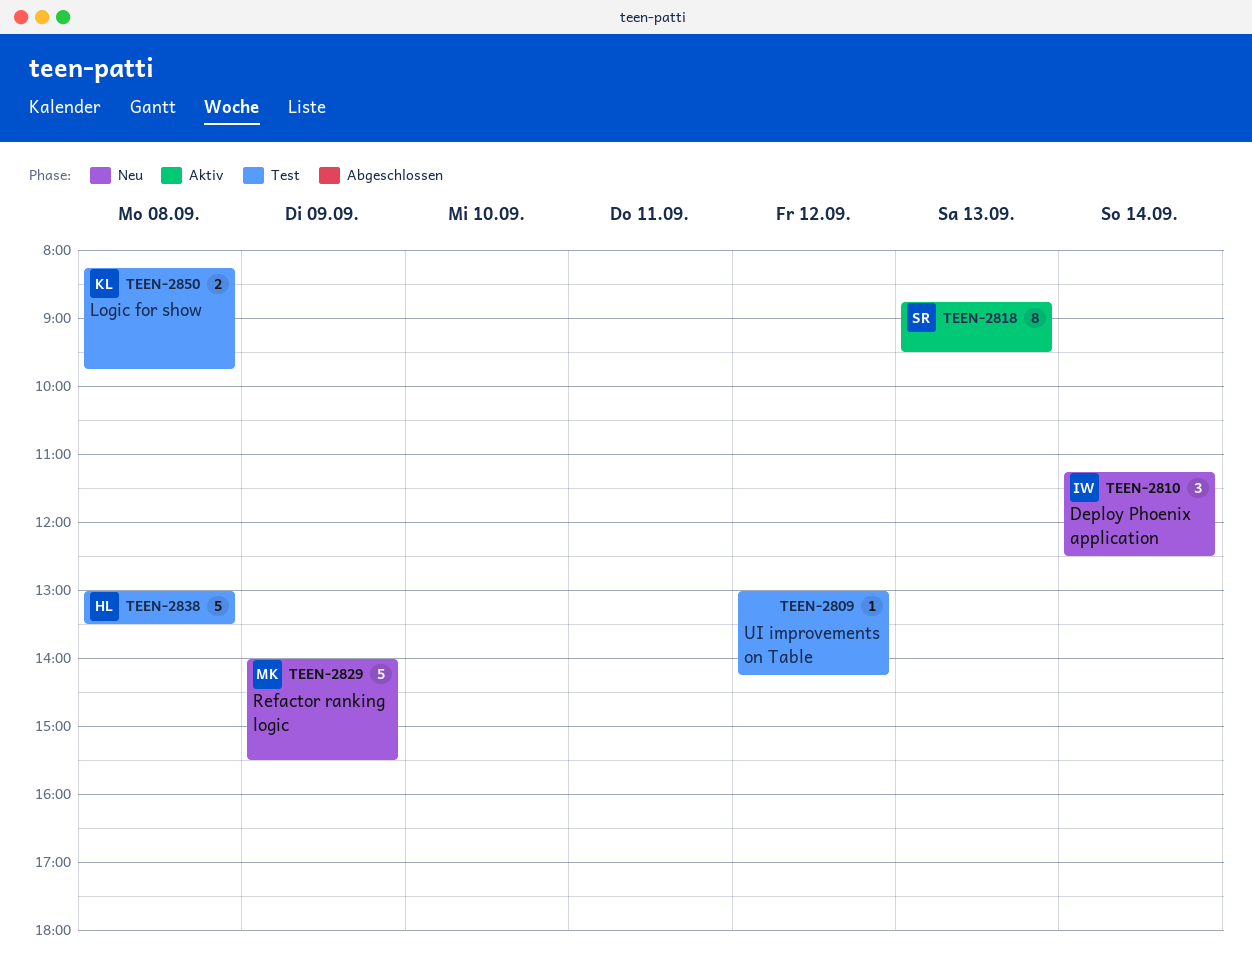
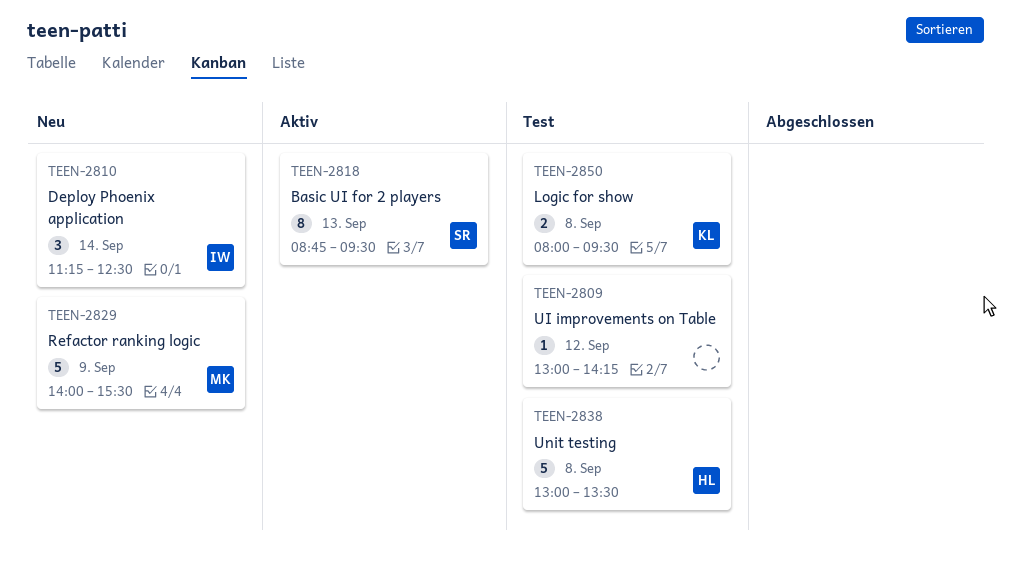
TEEN-2850, begins: 08:15 -> 08:00
TEEN-2850, ends: 09:45 -> 09:30

